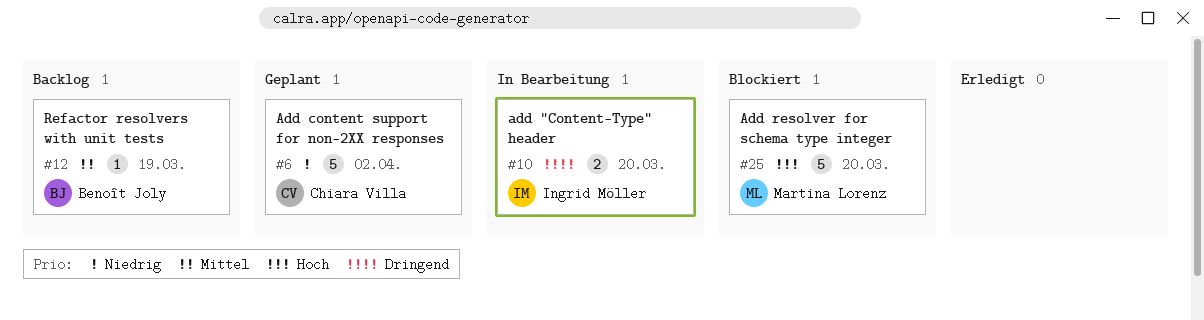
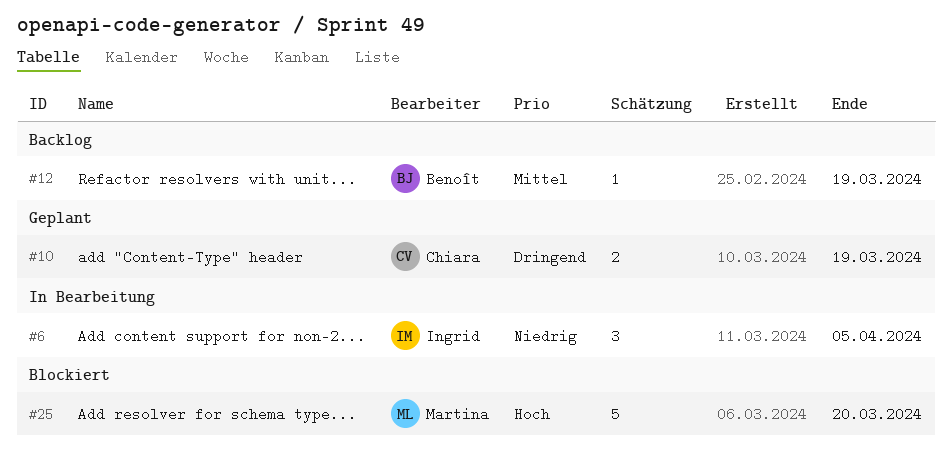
#6, status: Geplant -> In Bearbeitung
#6, owner: Chiara Villa -> Ingrid Möller
#6, estimate: 5 -> 3
#6, due: Apr 2 -> Apr 5
#10, status: In Bearbeitung -> Geplant
#10, owner: Ingrid Möller -> Chiara Villa
#10, due: Mar 20 -> Mar 19

